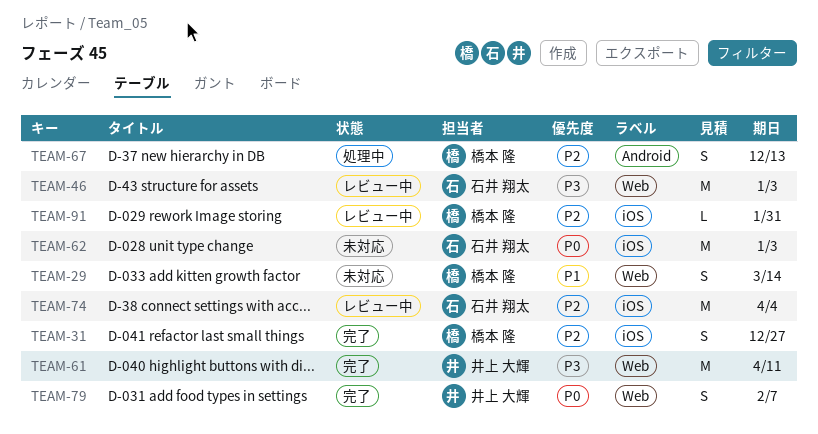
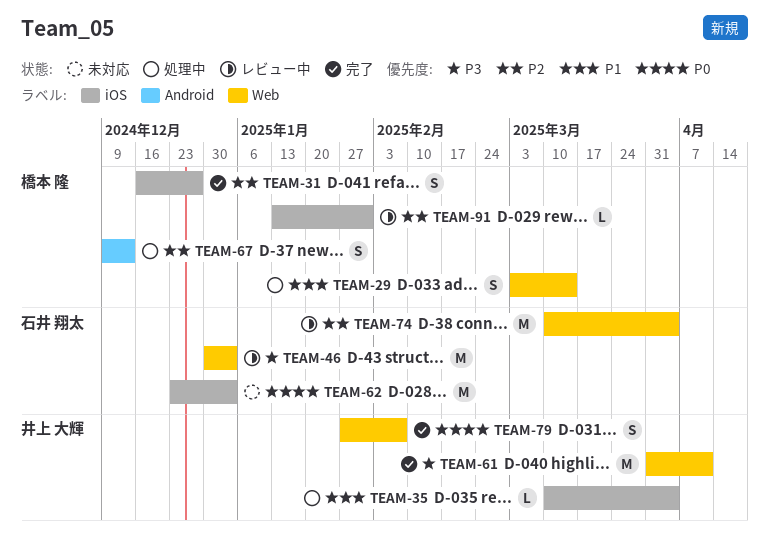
TEAM-29, status: 未対応 -> 処理中
TEAM-35: none -> present
TEAM-74, label: iOS -> Web

